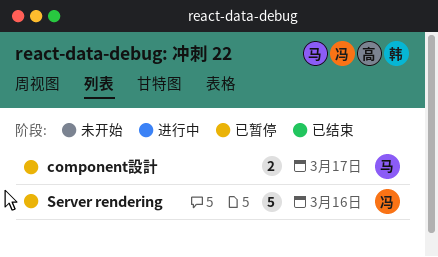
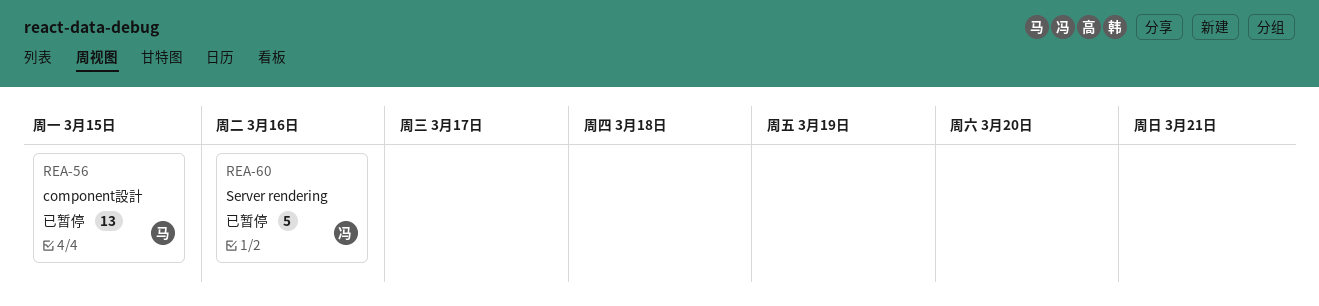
component設計, estimate: 2 -> 13
component設計, due: Mar 17 -> Mar 15

